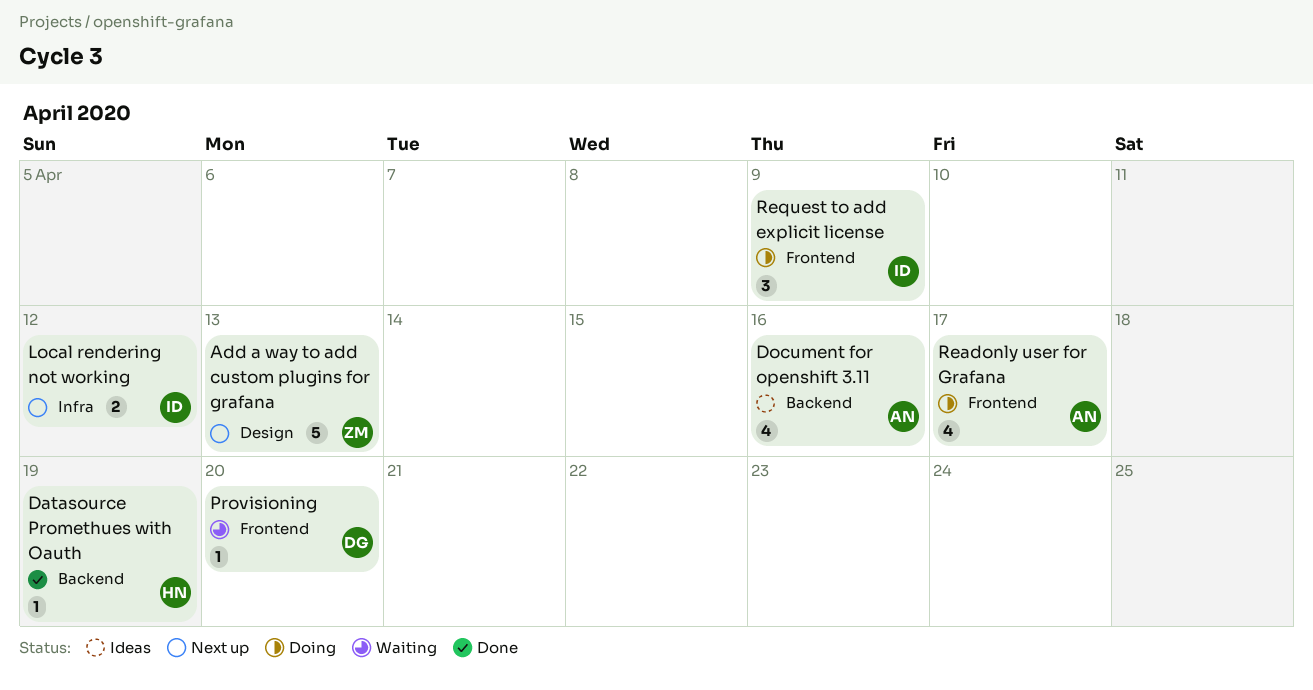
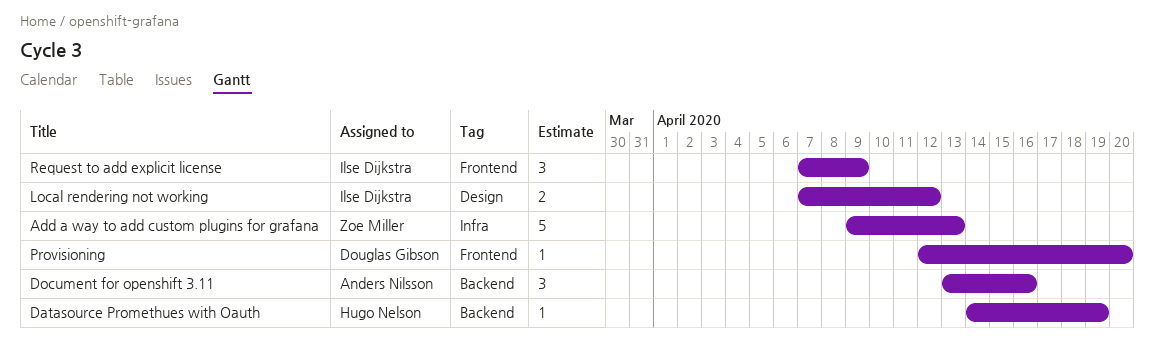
Add a way to add custom plugins for grafana, label: Design -> Infra
Document for openshift 3.11, estimate: 4 -> 3
Local rendering not working, label: Infra -> Design
Readonly user for Grafana: present -> none

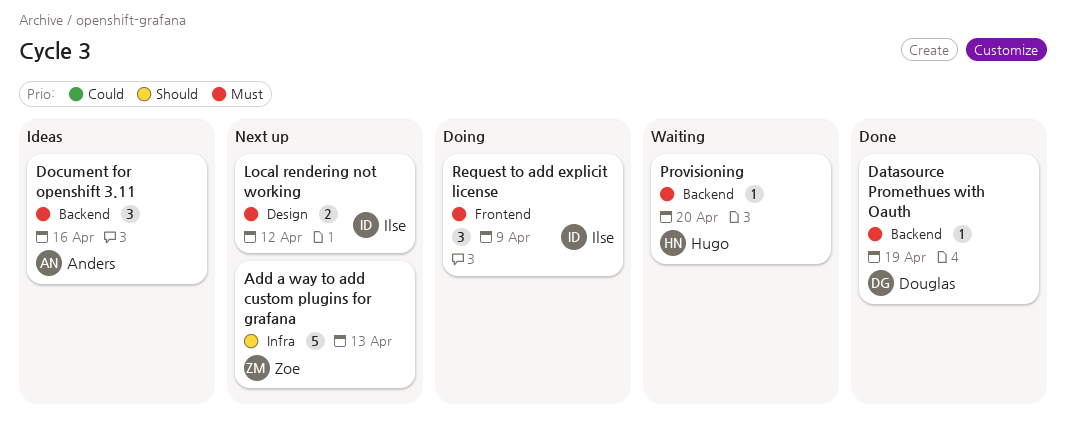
Datasource Promethues with Oauth, owner: Hugo Nelson -> Douglas Gibson
Provisioning, owner: Douglas Gibson -> Hugo Nelson
Provisioning, label: Frontend -> Backend

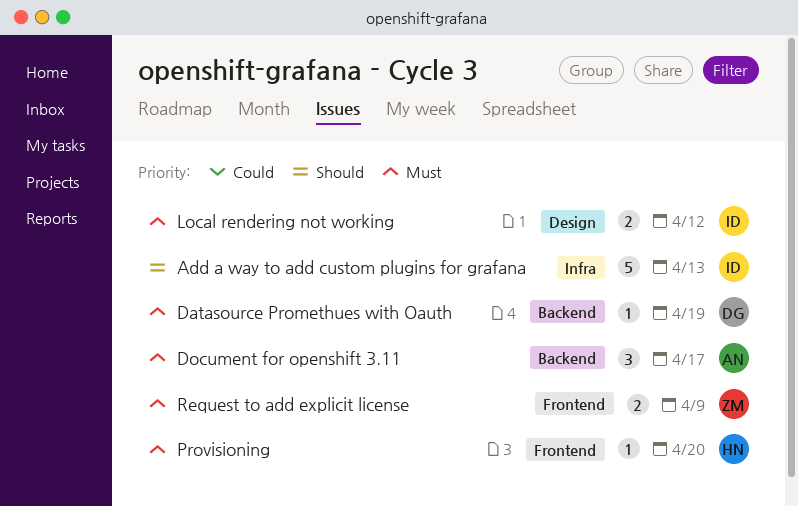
Add a way to add custom plugins for grafana, owner: Zoe -> Ilse
Document for openshift 3.11, due: Apr 16 -> Apr 17
Provisioning, label: Backend -> Frontend
Request to add explicit license, owner: Ilse -> Zoe
Request to add explicit license, estimate: 3 -> 2

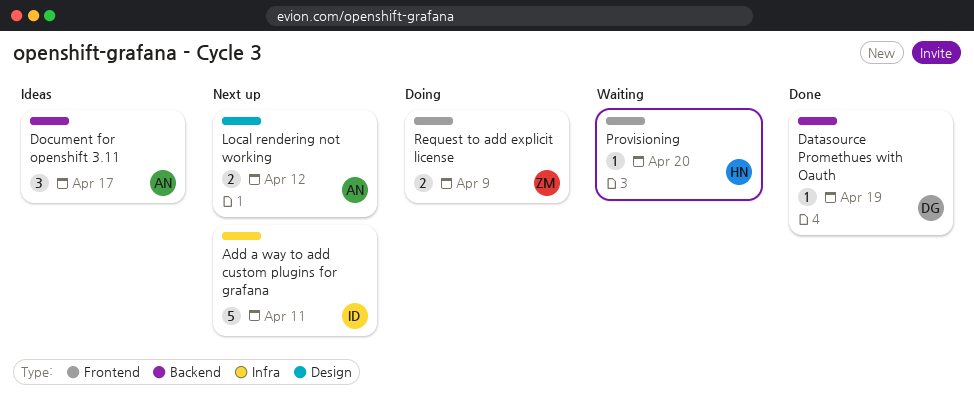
Add a way to add custom plugins for grafana, due: Apr 13 -> Apr 11
Local rendering not working, owner: ID -> AN

